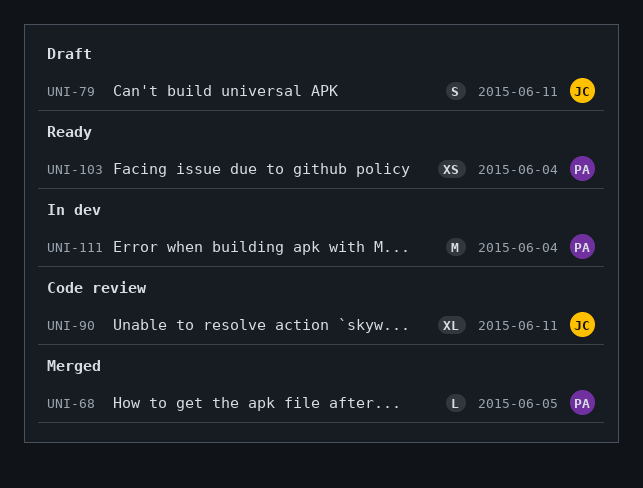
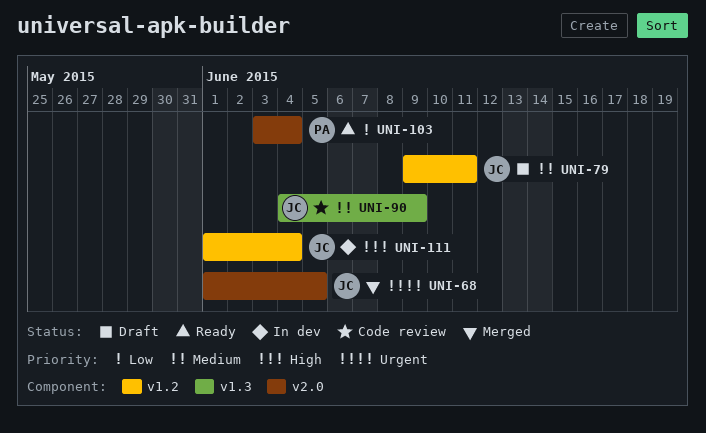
UNI-68, owner: PA -> JC
UNI-90, due: Jun 11 -> Jun 9
UNI-111, owner: PA -> JC

